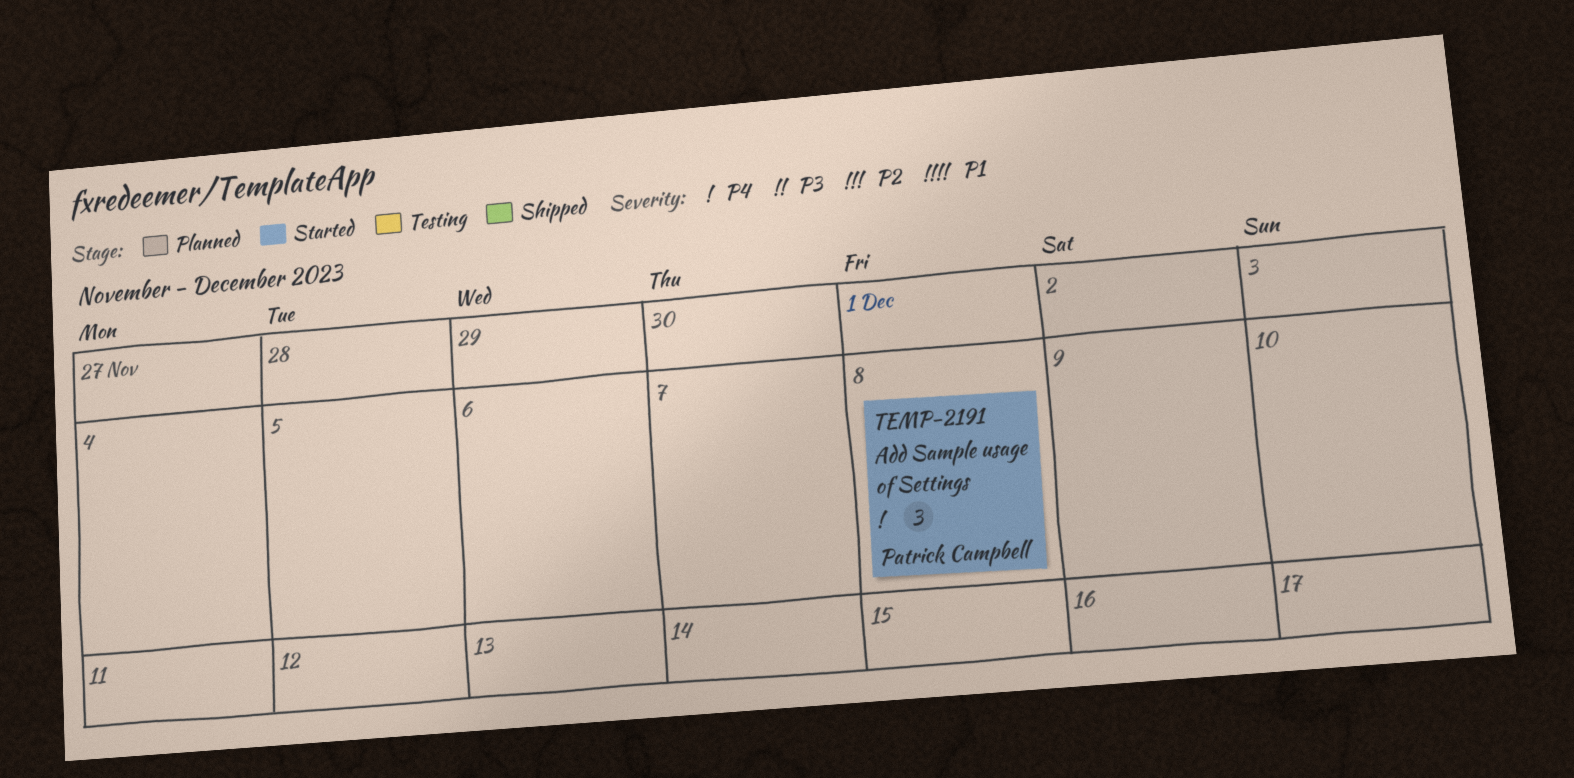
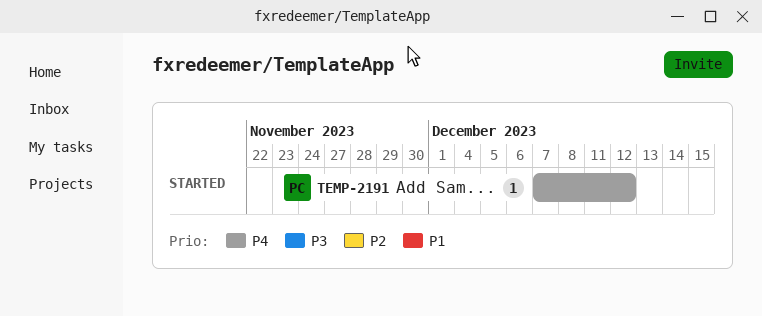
TEMP-2191, estimate: 3 -> 1
TEMP-2191, due: Dec 8 -> Dec 12

